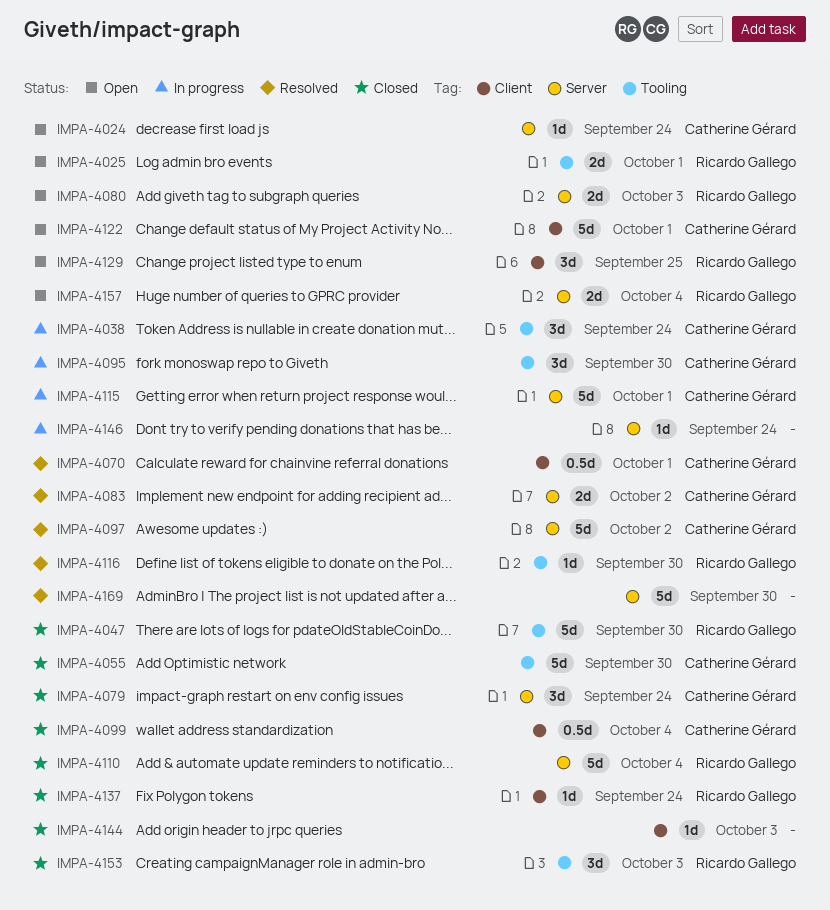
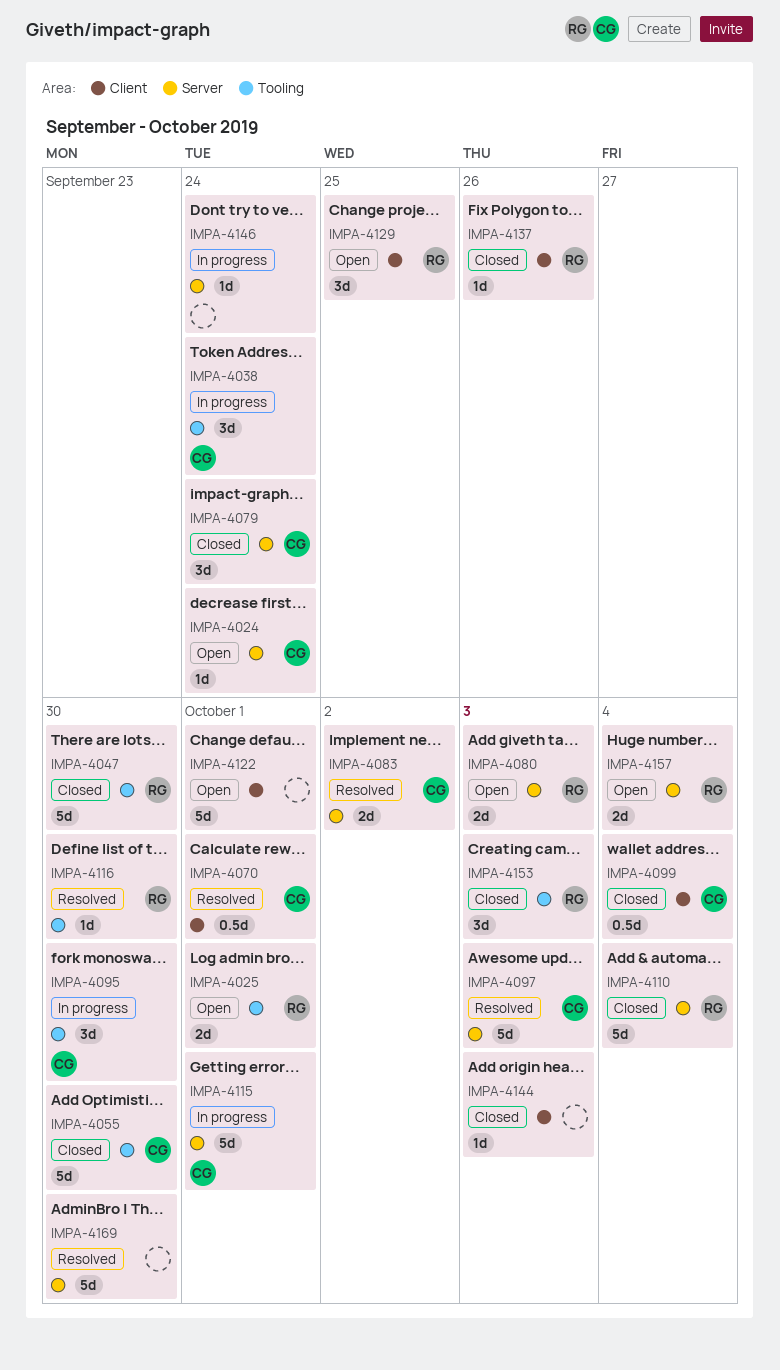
IMPA-4097, due: Oct 2 -> Oct 3
IMPA-4122, owner: Catherine Gérard -> none
IMPA-4137, due: Sep 24 -> Sep 26

